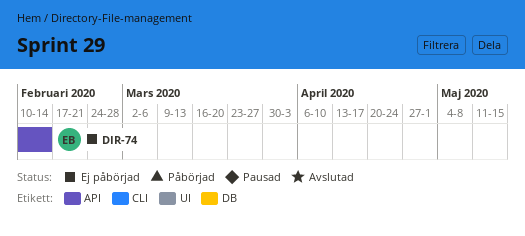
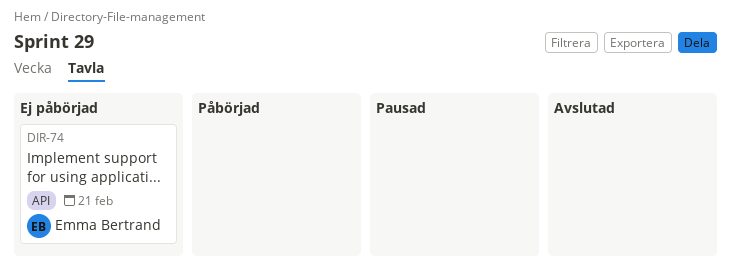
DIR-74, due: Feb 14 -> Feb 21

